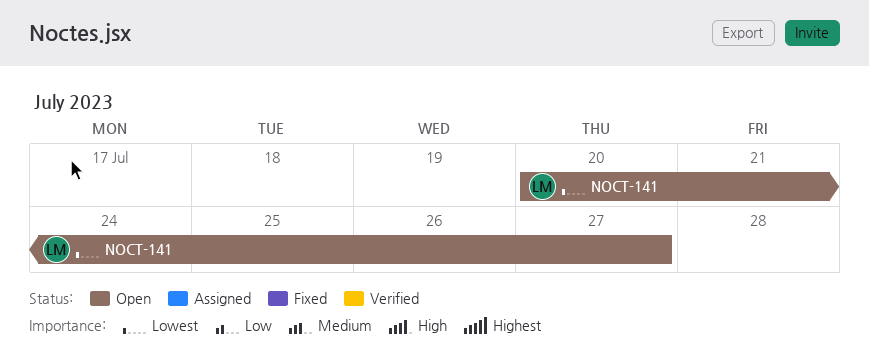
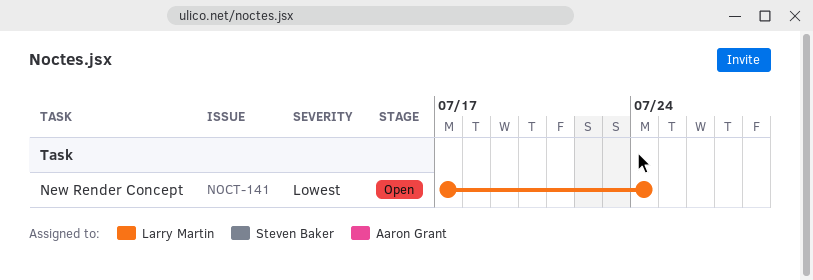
NOCT-141, start: Jul 20 -> Jul 17
NOCT-141, due: Jul 27 -> Jul 24

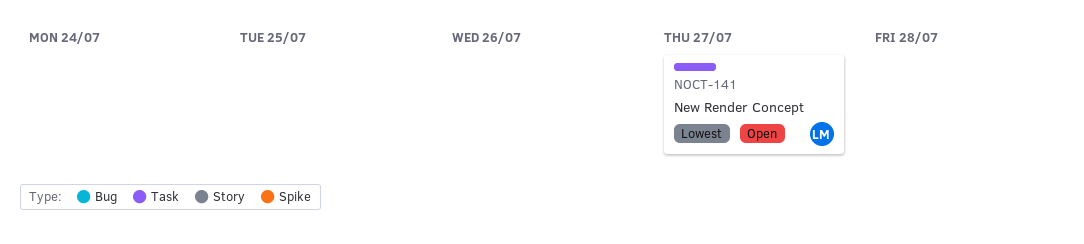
NOCT-141, due: Jul 24 -> Jul 27

